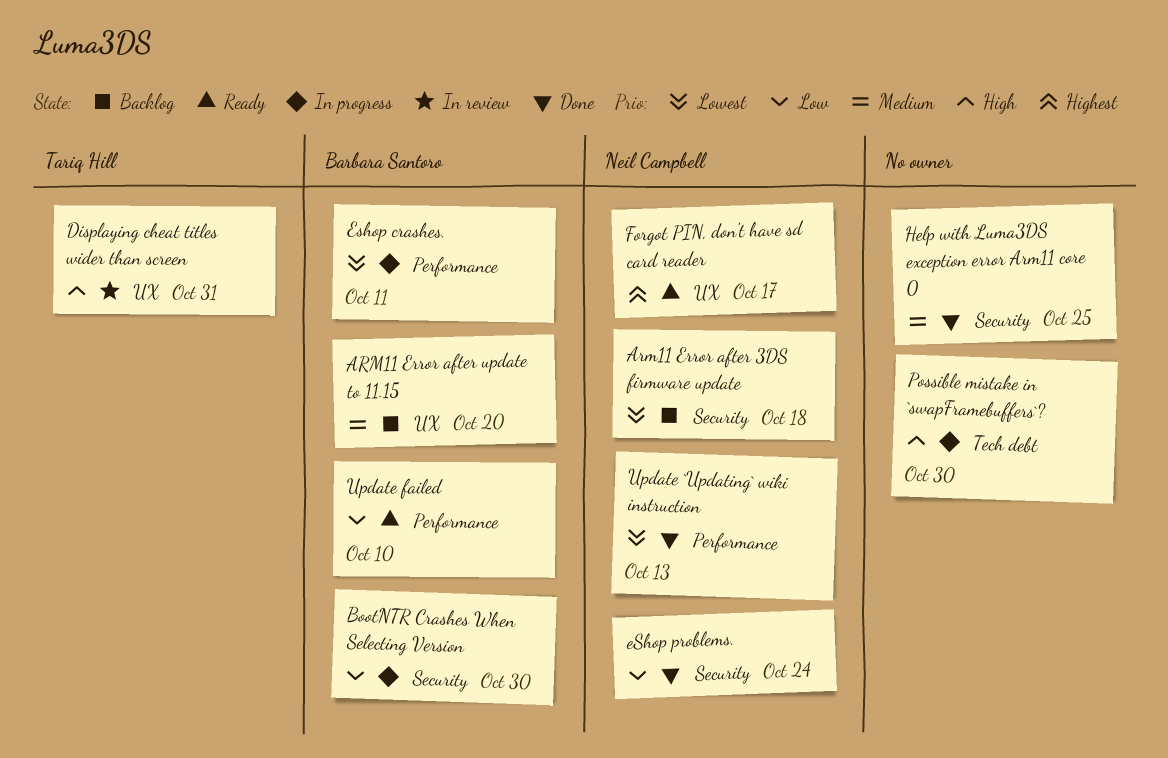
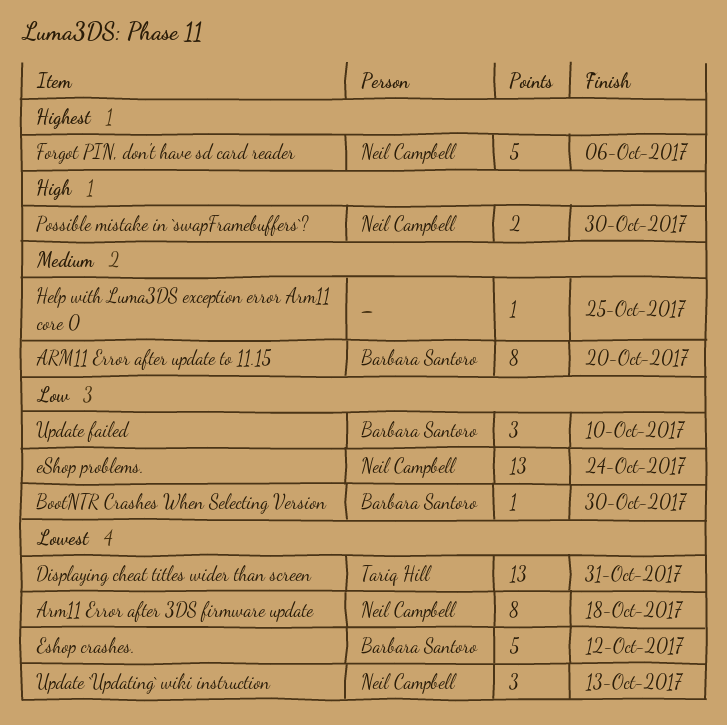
Displaying cheat titles wider than screen, priority: High -> Lowest
Eshop crashes., due: Oct 11 -> Oct 12
Forgot PIN, don't have sd card reader, due: Oct 17 -> Oct 6
Possible mistake in `swapFramebuffers`?, owner: none -> Neil Campbell

